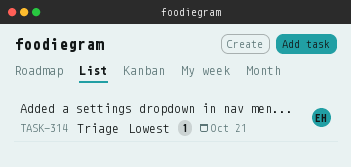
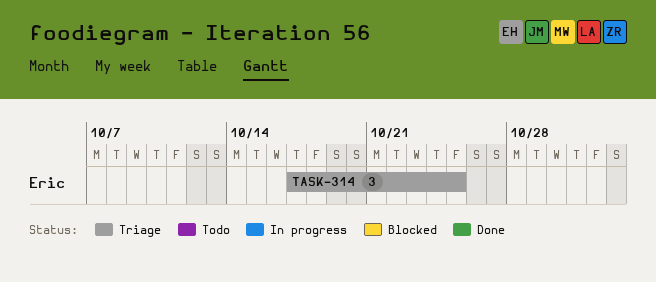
TASK-314, estimate: 1 -> 3
TASK-314, due: Oct 21 -> Oct 25

